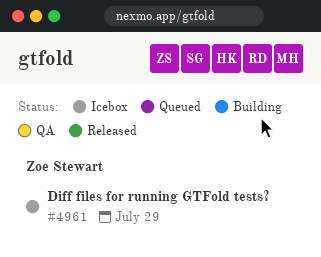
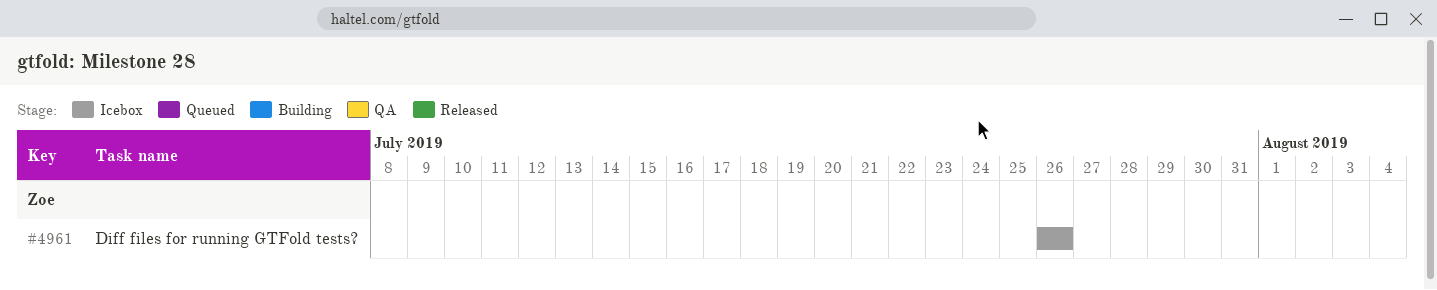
#4961, due: Jul 29 -> Jul 26

